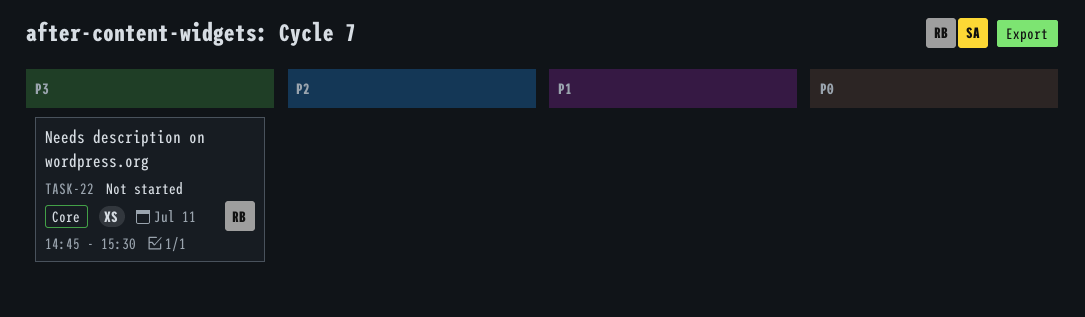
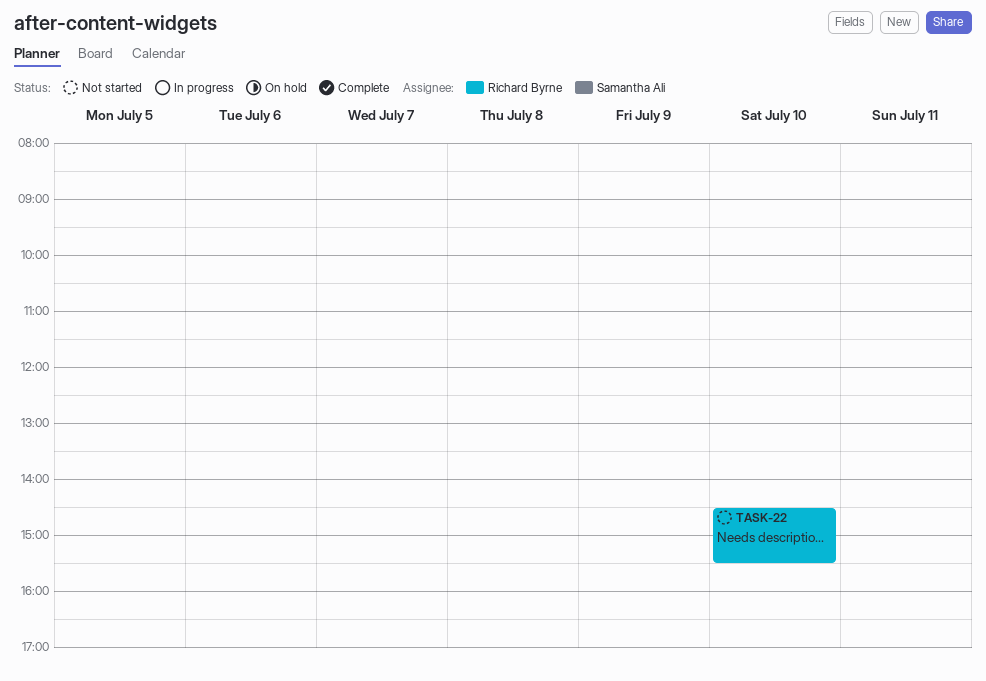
TASK-22, day: Jul 11 -> Jul 10
TASK-22, begins: 14:45 -> 14:30

